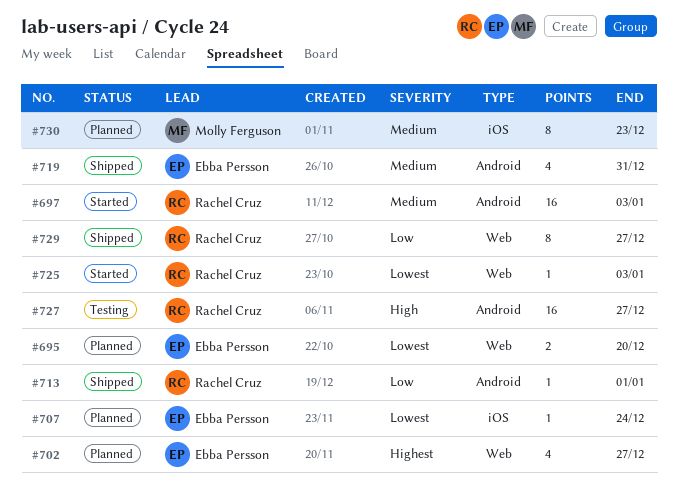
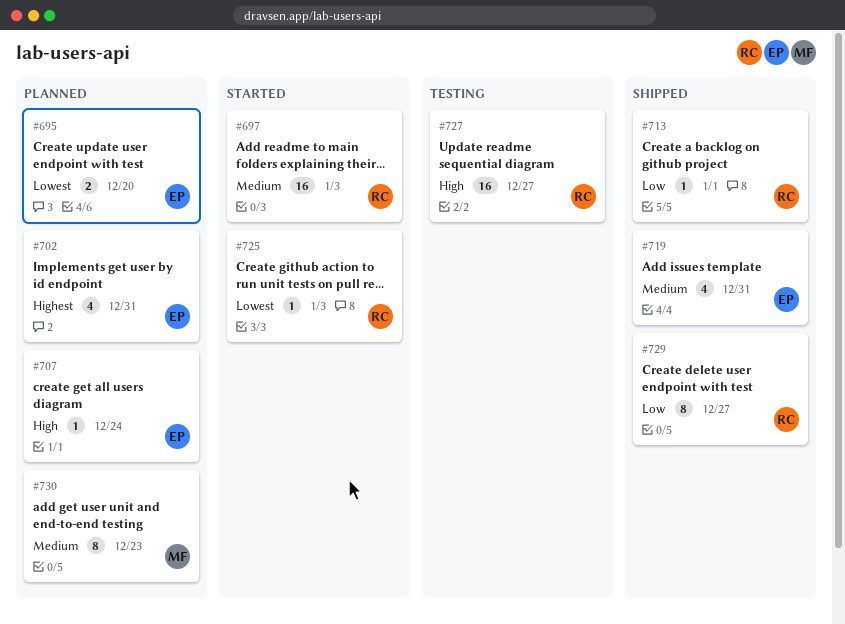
#702, due: Dec 27 -> Dec 31
#707, priority: Lowest -> High

